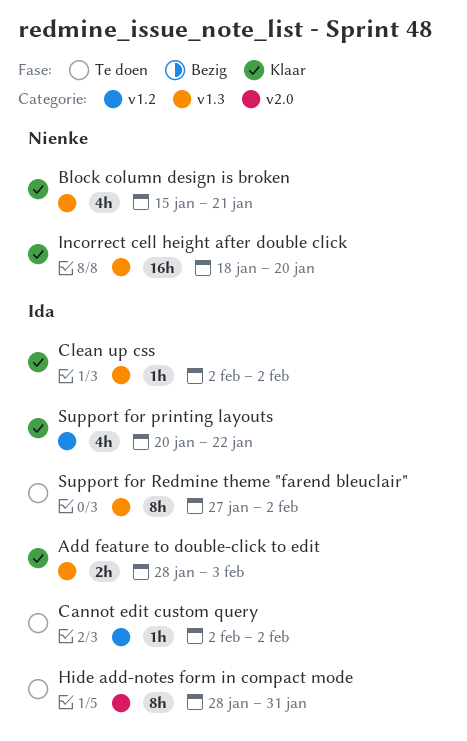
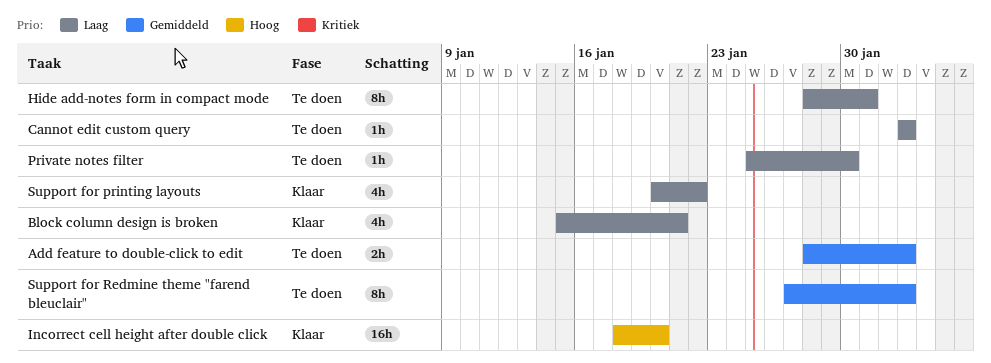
Add feature to double-click to edit, status: Klaar -> Te doen
Add feature to double-click to edit, due: Feb 3 -> Feb 2
Clean up css: present -> none
Private notes filter: none -> present

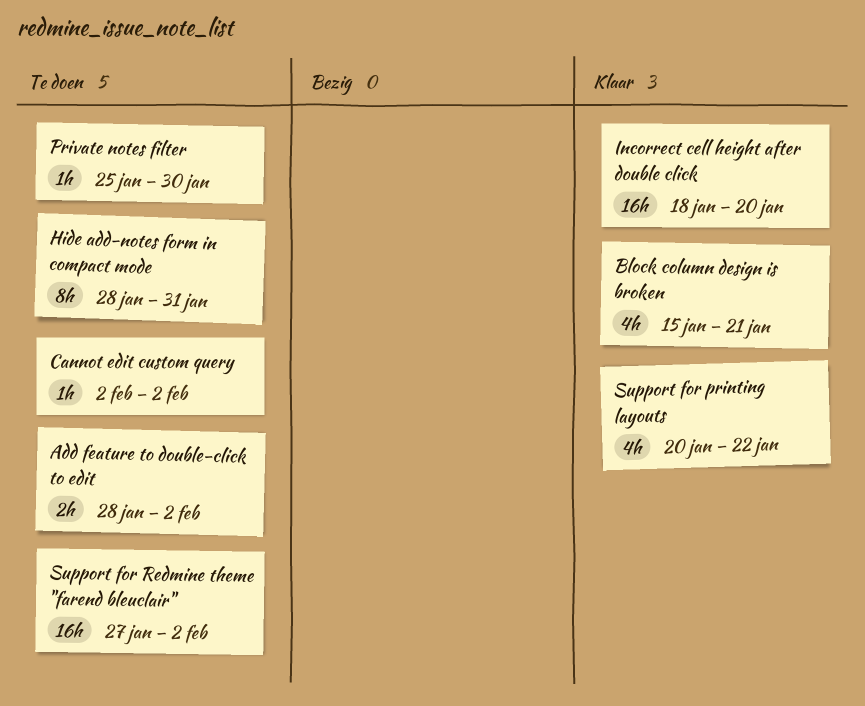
Support for Redmine theme "farend bleuclair", estimate: 8h -> 16h

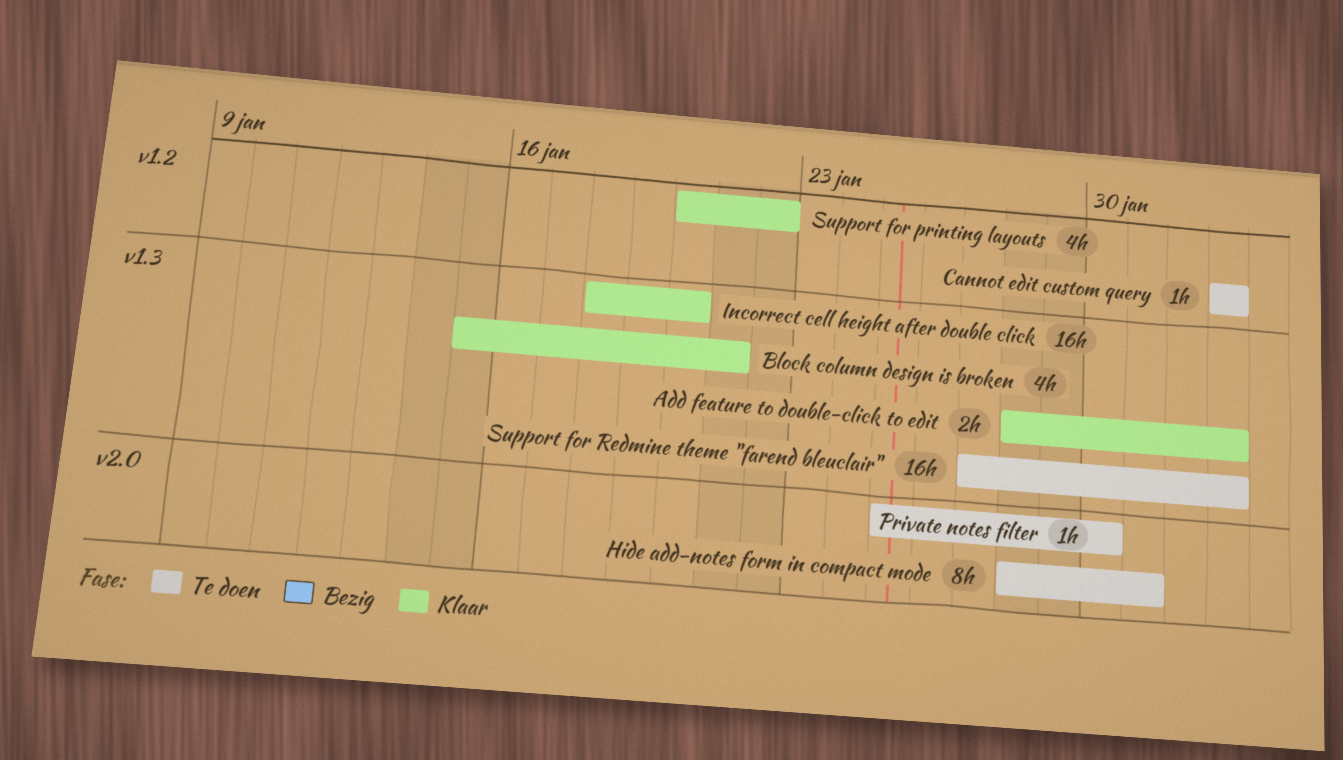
Add feature to double-click to edit, status: Te doen -> Klaar

